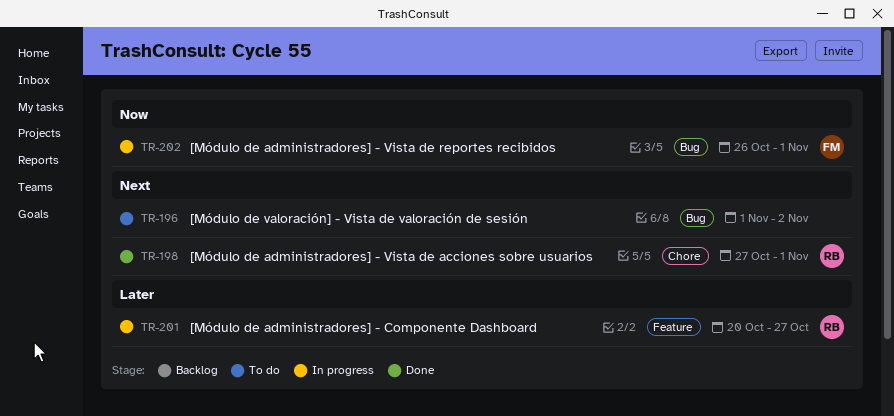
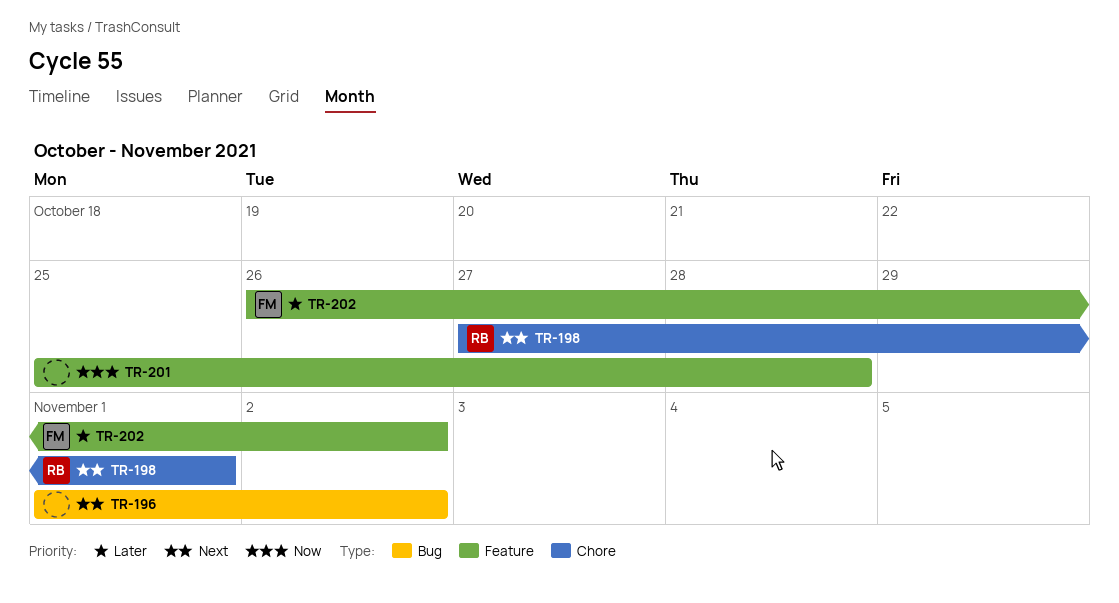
TR-201, owner: RB -> none
TR-201, priority: Later -> Now
TR-201, start: Oct 20 -> Oct 25
TR-201, due: Oct 27 -> Oct 28
TR-202, priority: Now -> Later
TR-202, label: Bug -> Feature
TR-202, due: Nov 1 -> Nov 2

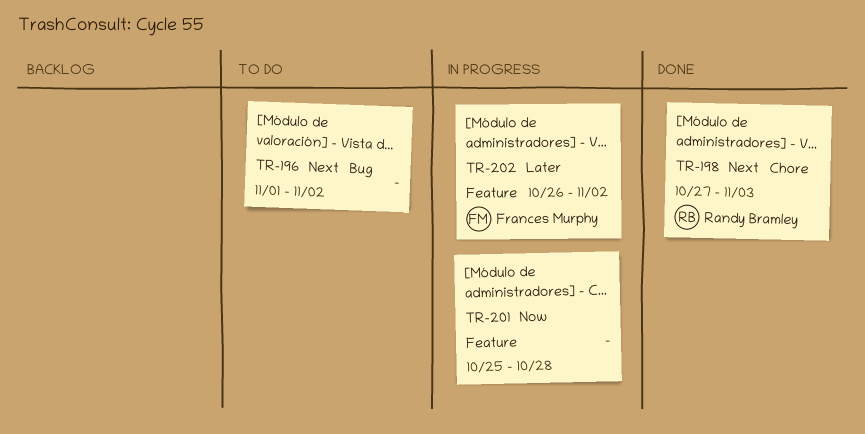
TR-198, due: Nov 1 -> Nov 3

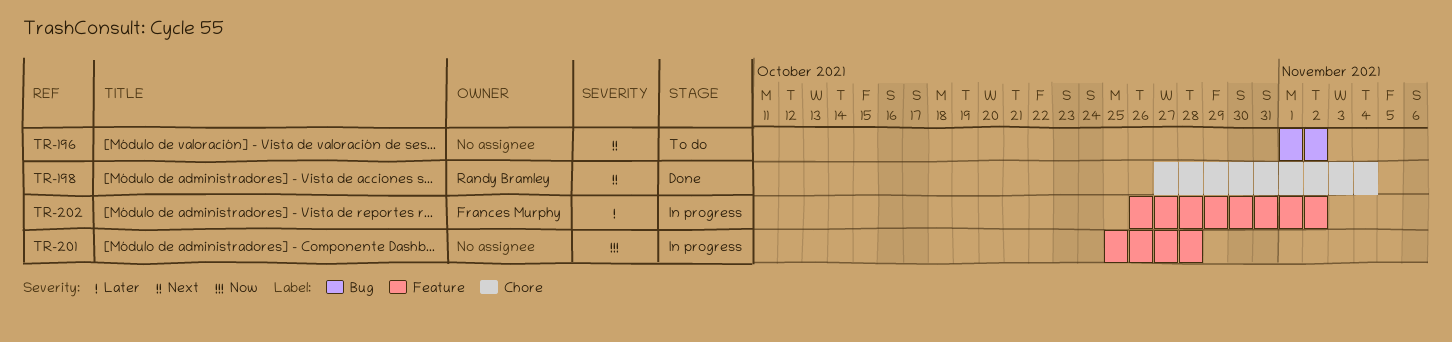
TR-198, due: Nov 3 -> Nov 4

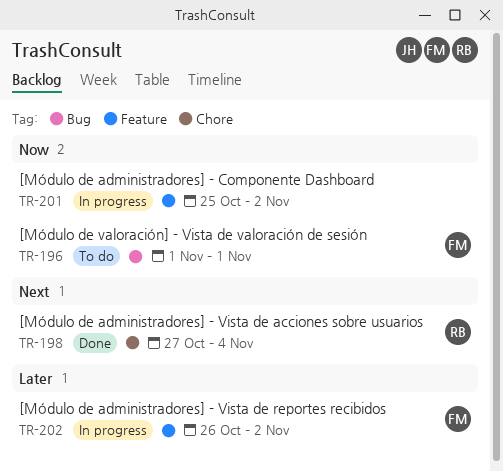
TR-196, owner: none -> Frances Murphy
TR-196, priority: Next -> Now
TR-196, due: Nov 2 -> Nov 1
TR-201, due: Oct 28 -> Nov 2

